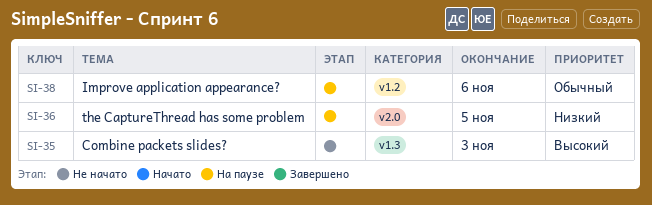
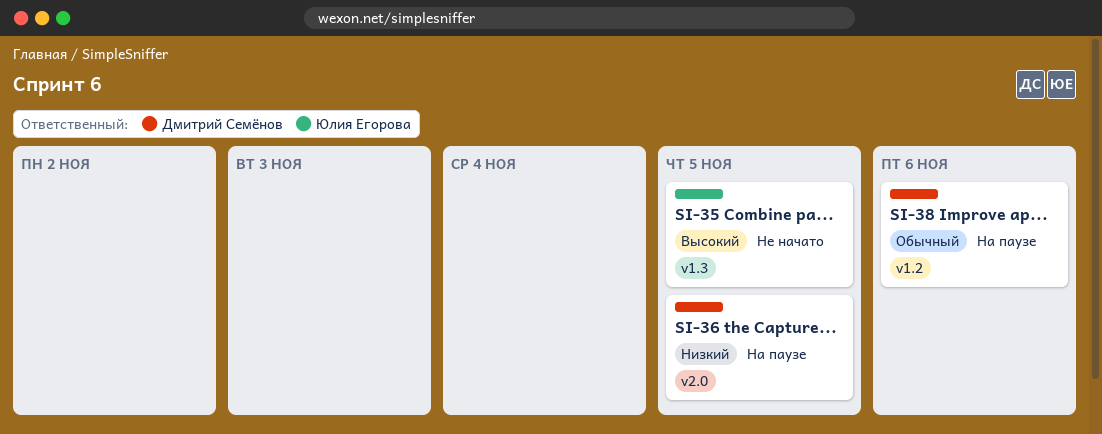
SI-35, due: Nov 3 -> Nov 5

